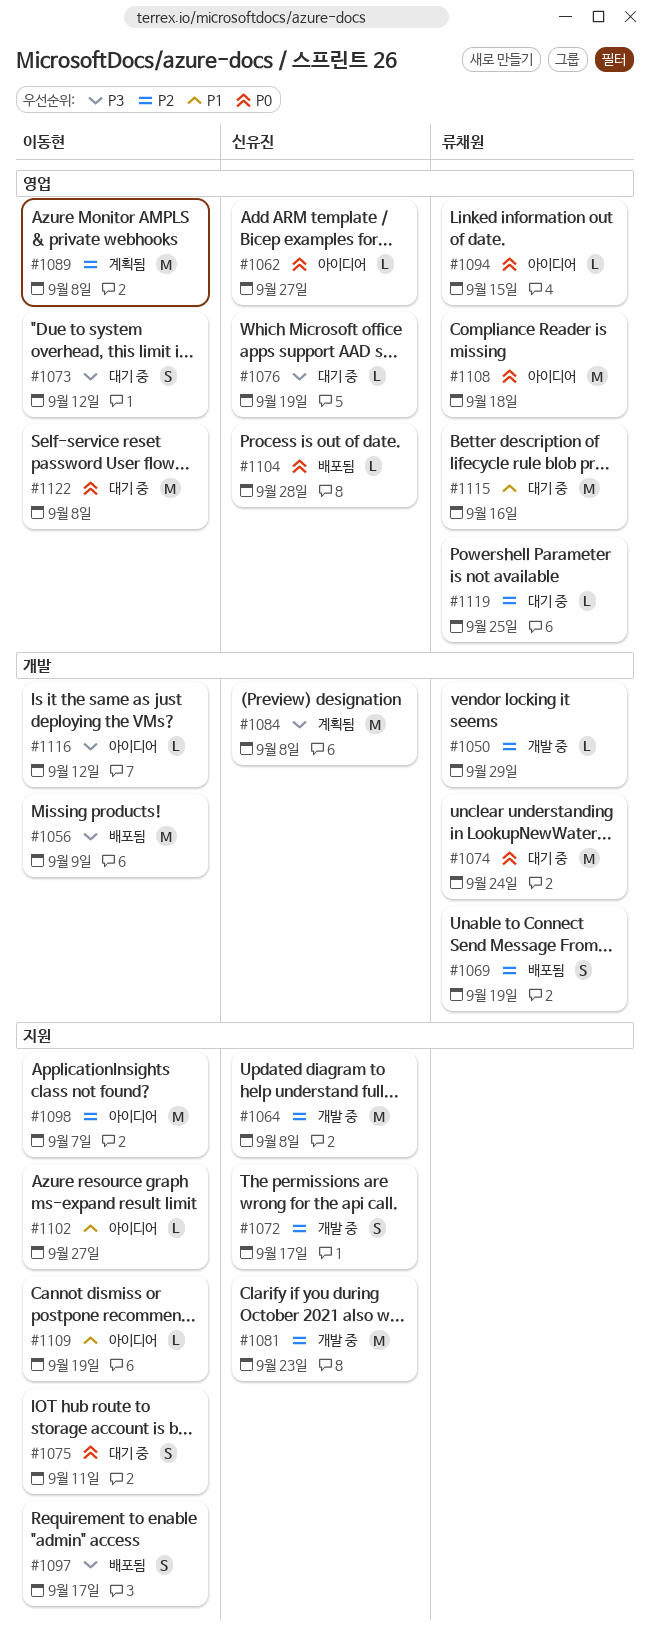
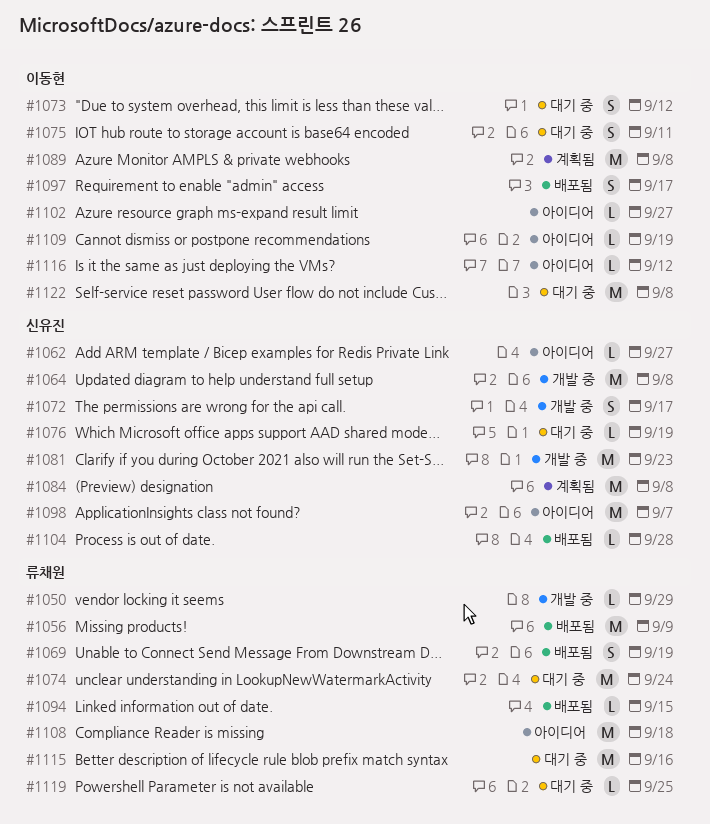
#1056, owner: 이동현 -> 류채원
#1094, status: 아이디어 -> 배포됨
#1098, owner: 이동현 -> 신유진

